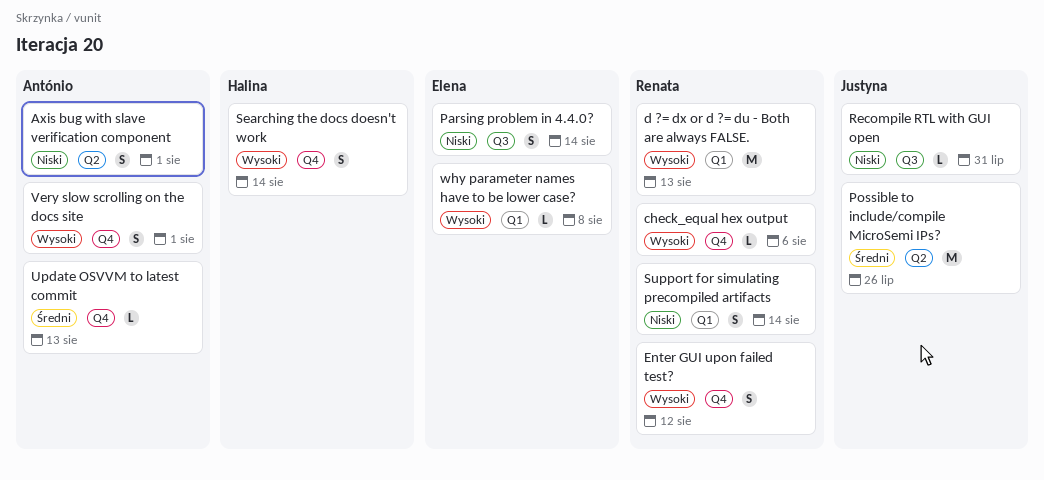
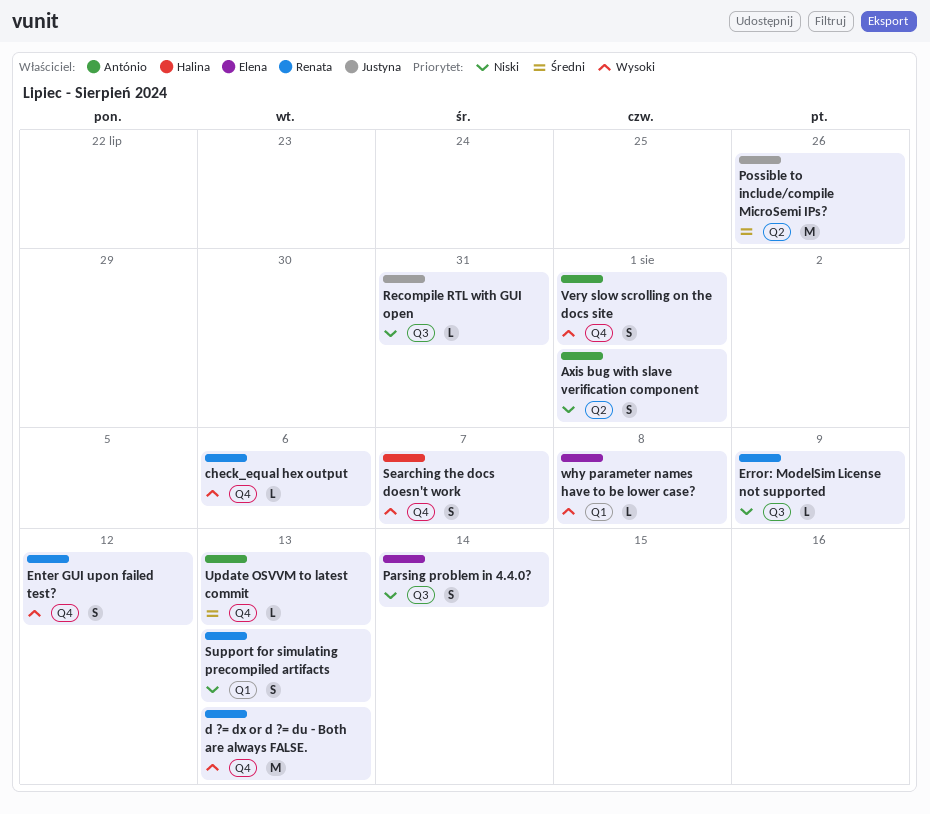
d ?= dx or d ?= du - Both are always FALSE., label: Q1 -> Q4
Error: ModelSim License not supported: none -> present
Searching the docs doesn't work, due: Aug 14 -> Aug 7
Support for simulating precompiled artifacts, due: Aug 14 -> Aug 13

